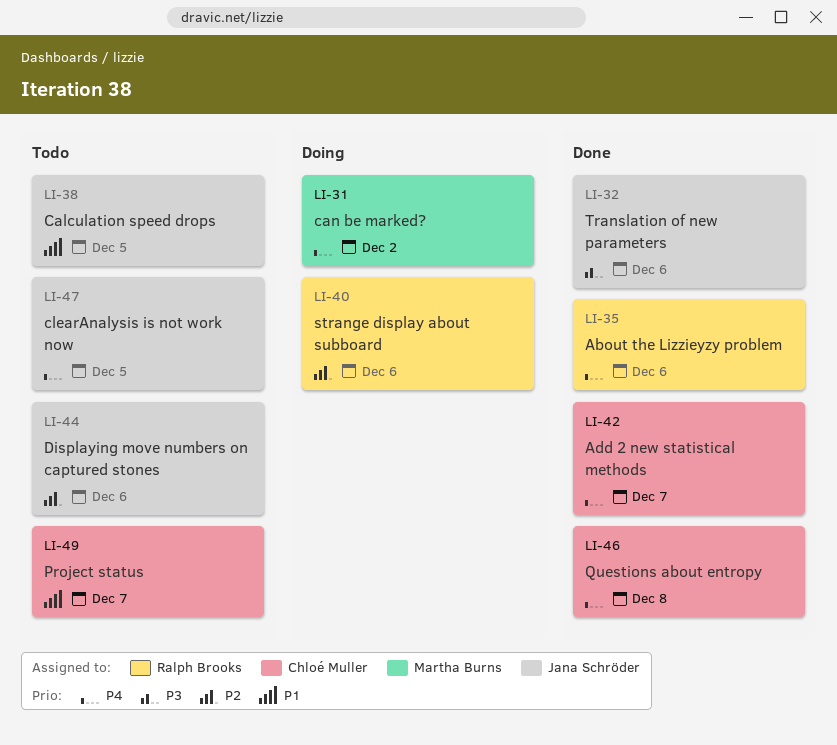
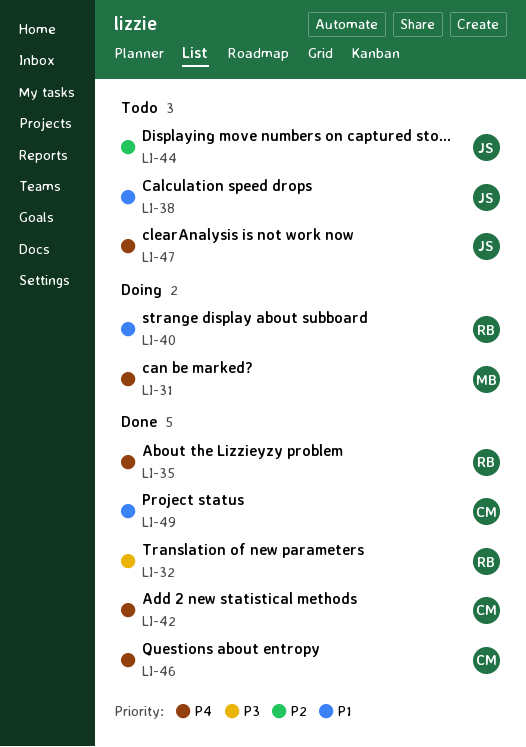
LI-32, owner: Jana Schröder -> Ralph Brooks
LI-40, priority: P2 -> P1
LI-49, status: Todo -> Done

